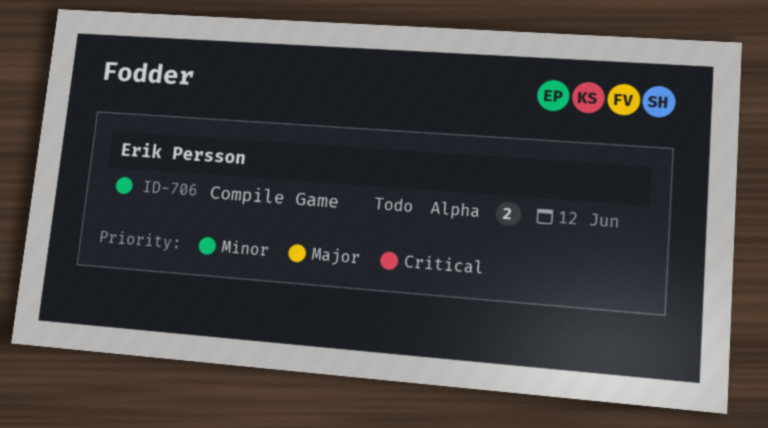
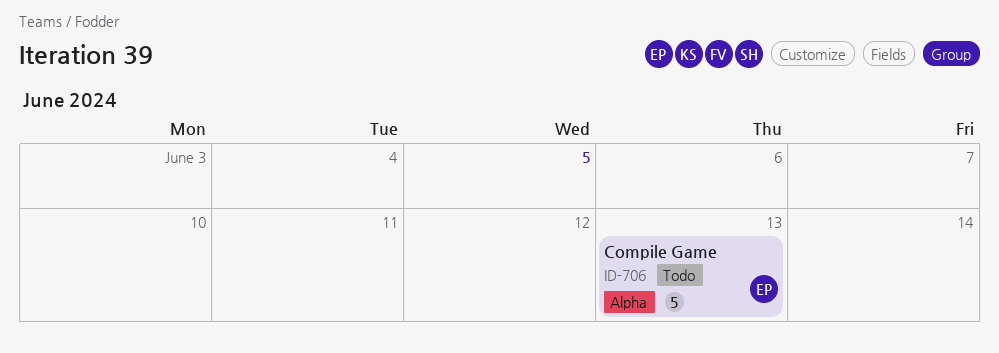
ID-706, estimate: 2 -> 5
ID-706, due: Jun 12 -> Jun 13

